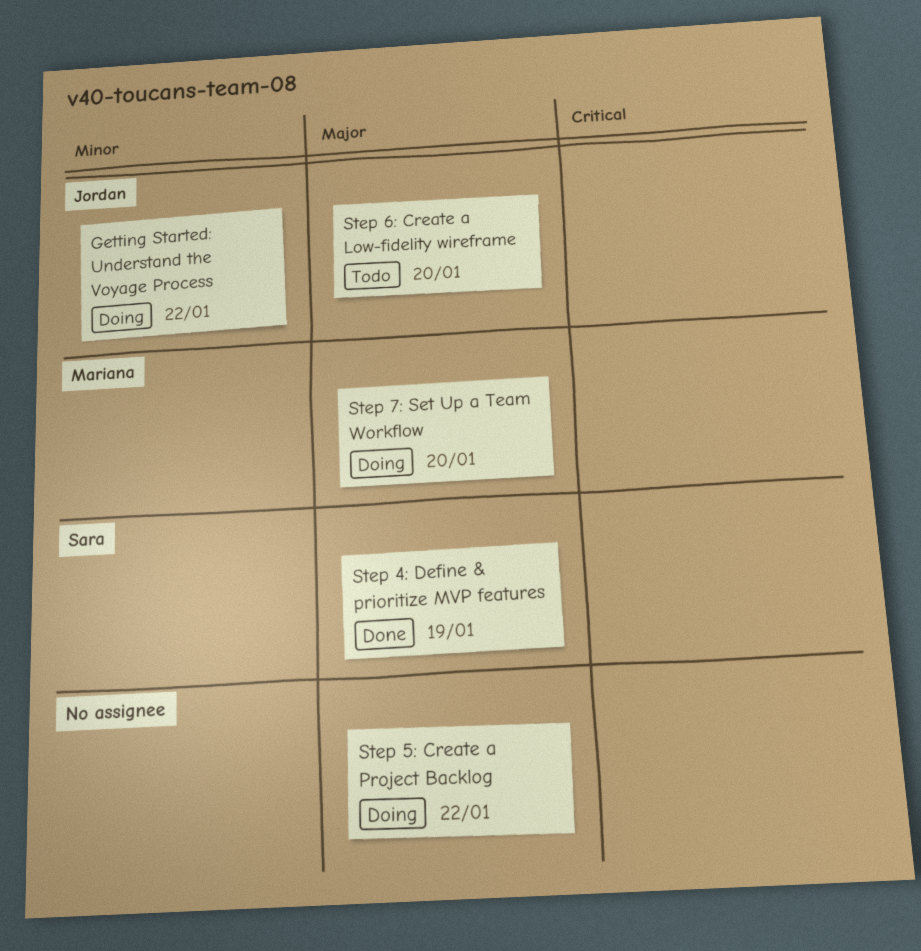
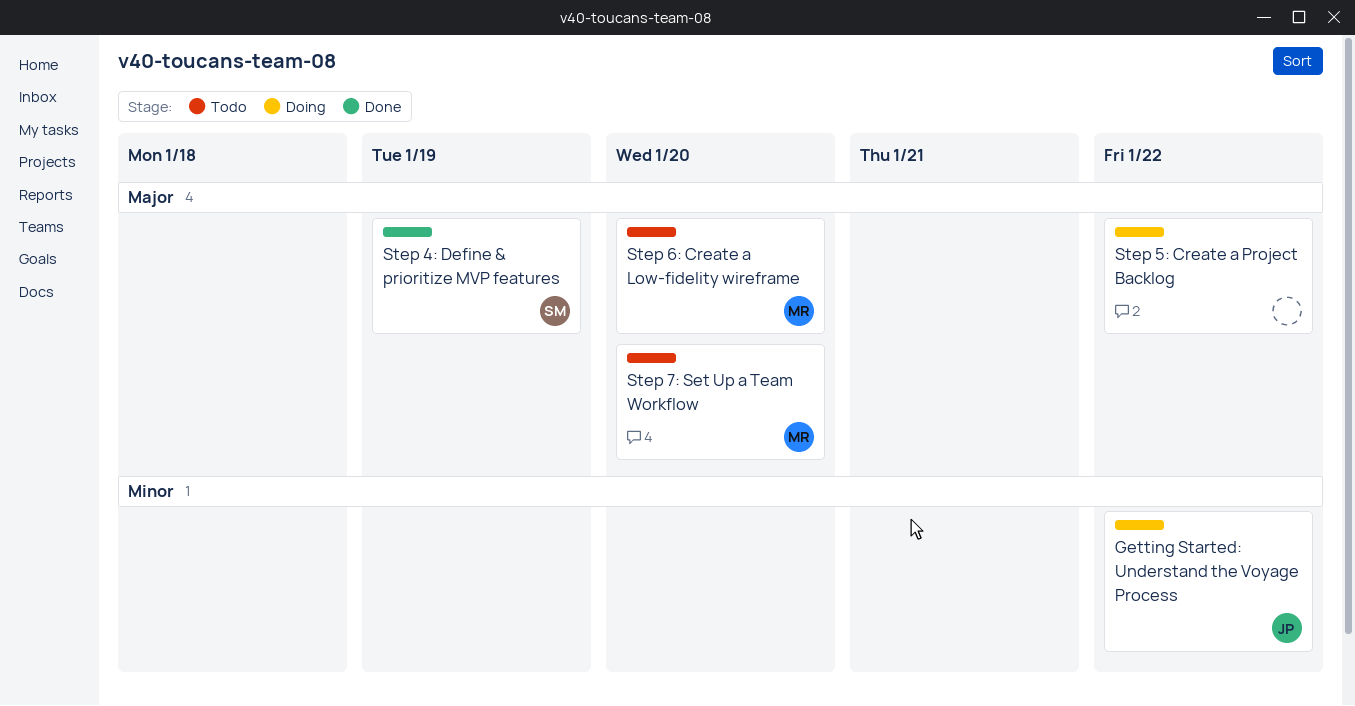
Step 6: Create a Low-fidelity wireframe, owner: Jordan -> Mariana
Step 7: Set Up a Team Workflow, status: Doing -> Todo

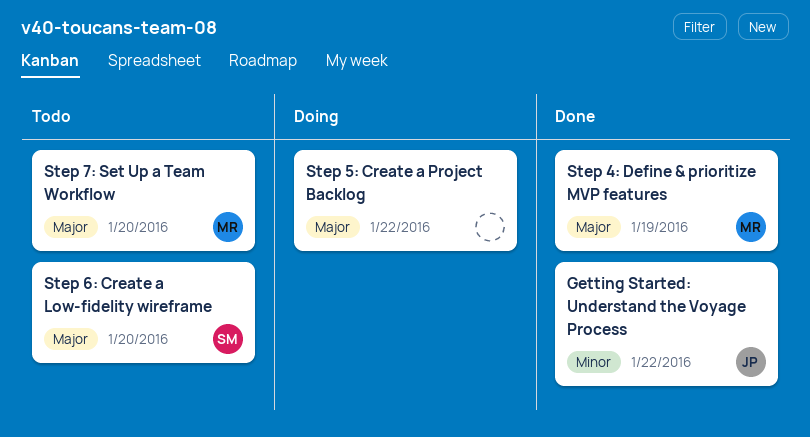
Getting Started: Understand the Voyage Process, status: Doing -> Done
Step 4: Define & prioritize MVP features, owner: SM -> MR
Step 6: Create a Low-fidelity wireframe, owner: MR -> SM

